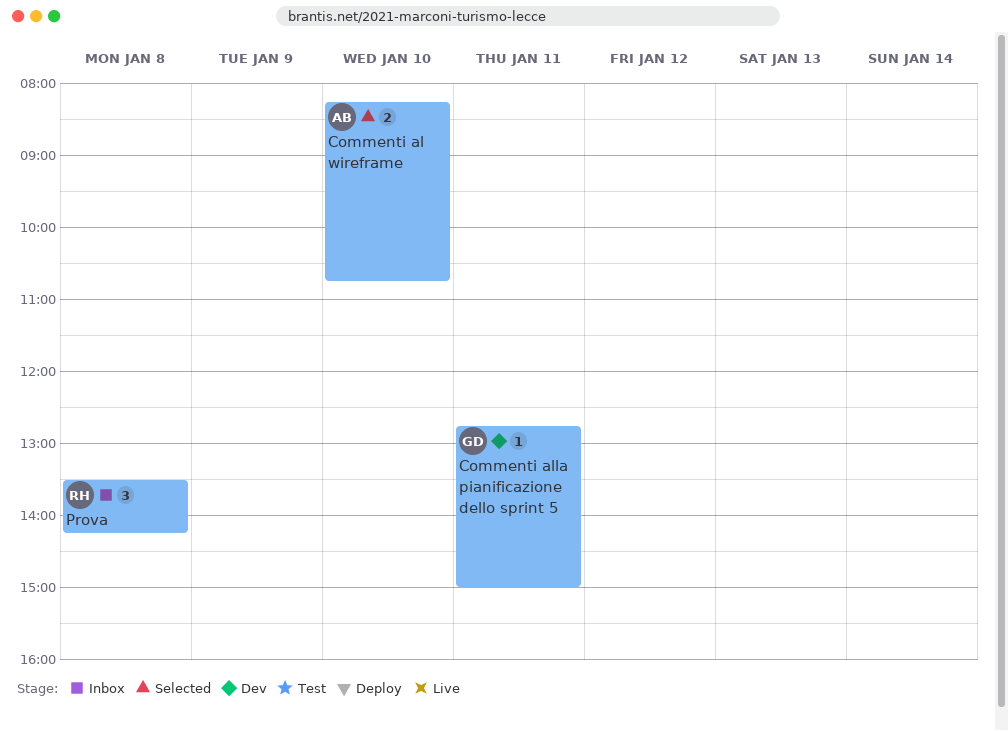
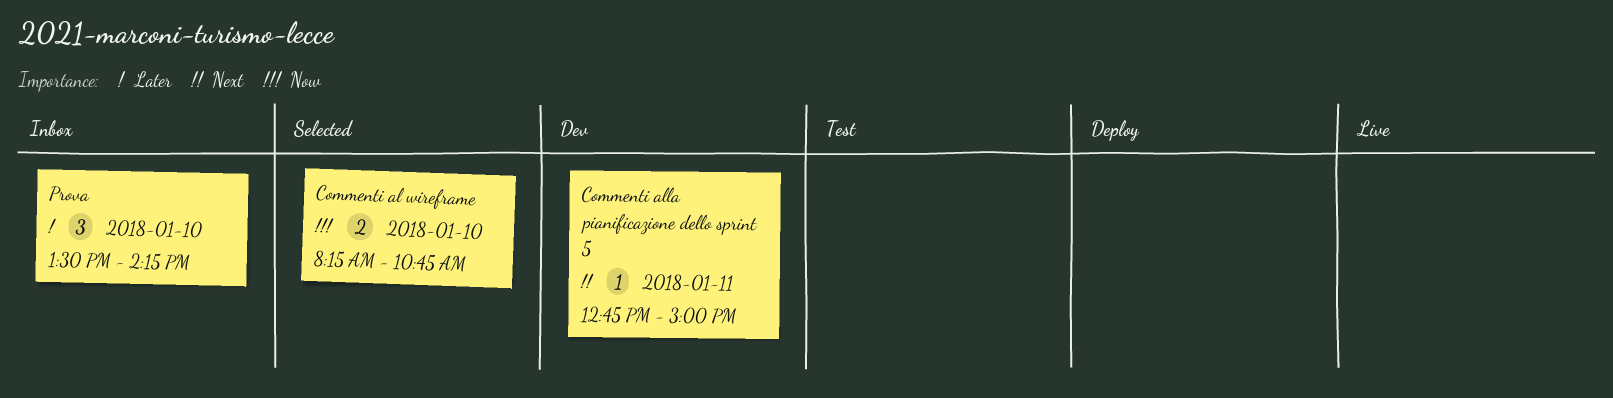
Prova, day: Jan 8 -> Jan 10

